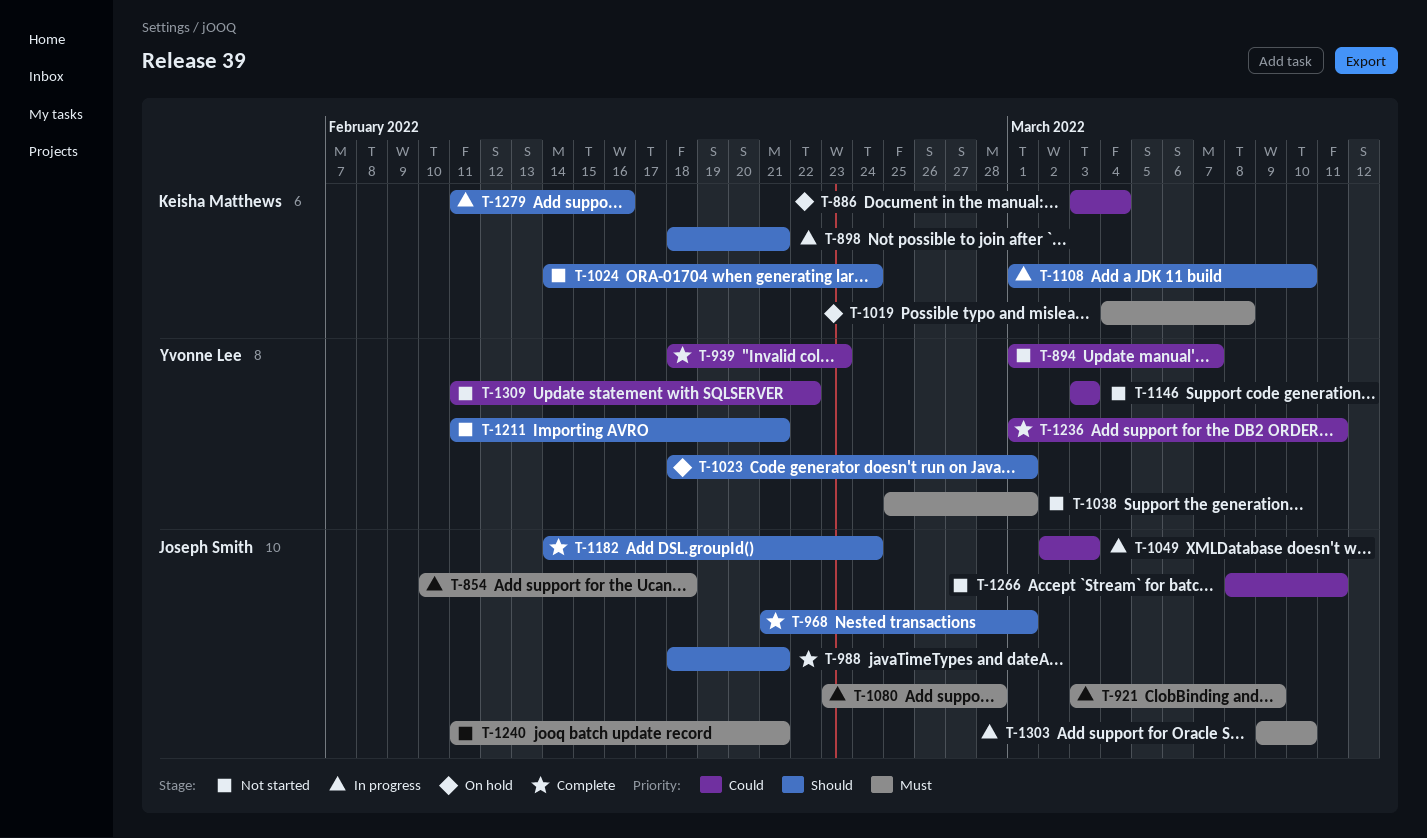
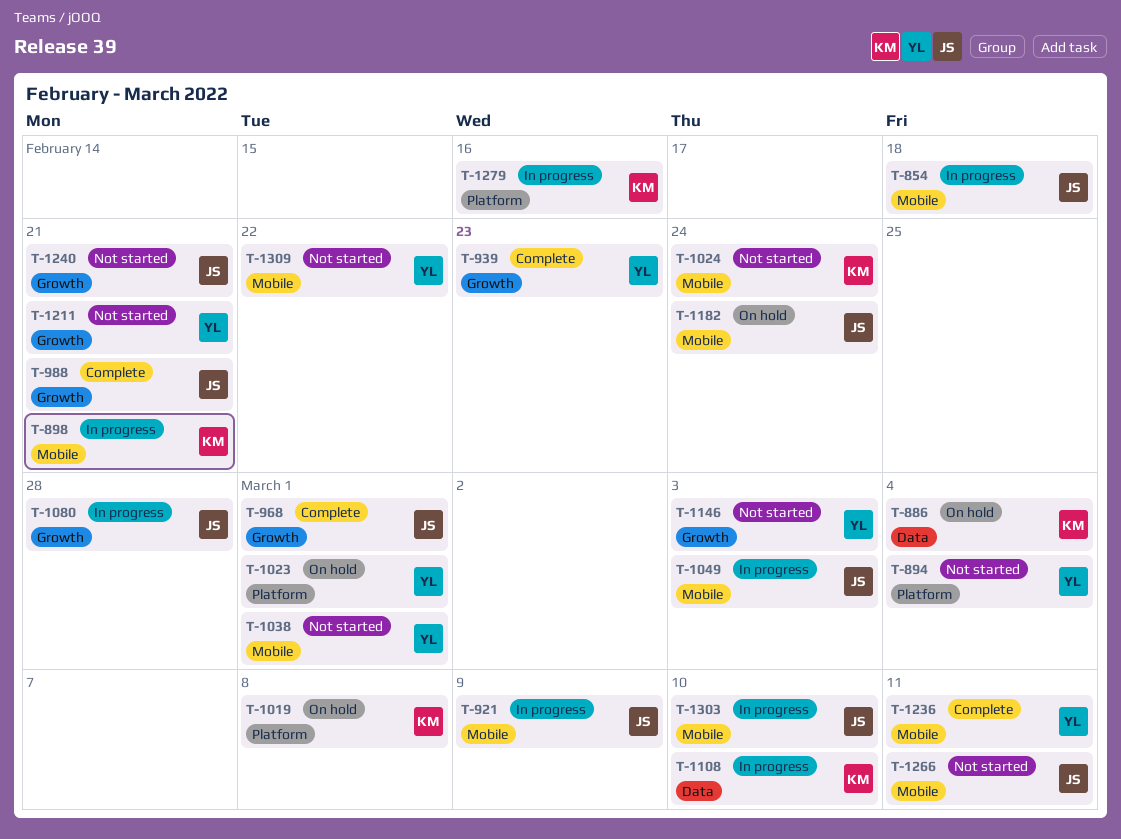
T-894, due: Mar 7 -> Mar 4
T-1182, status: Complete -> On hold

